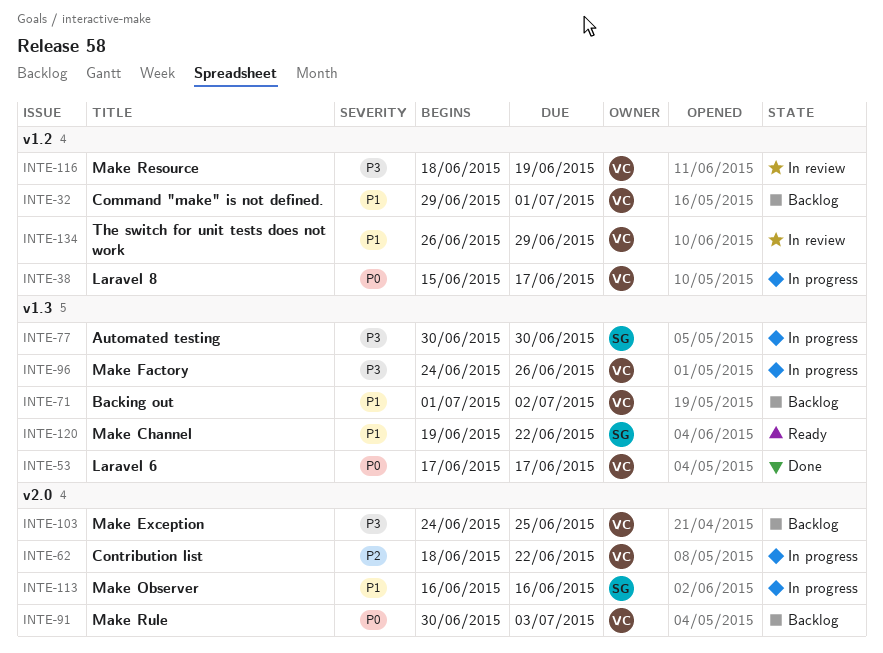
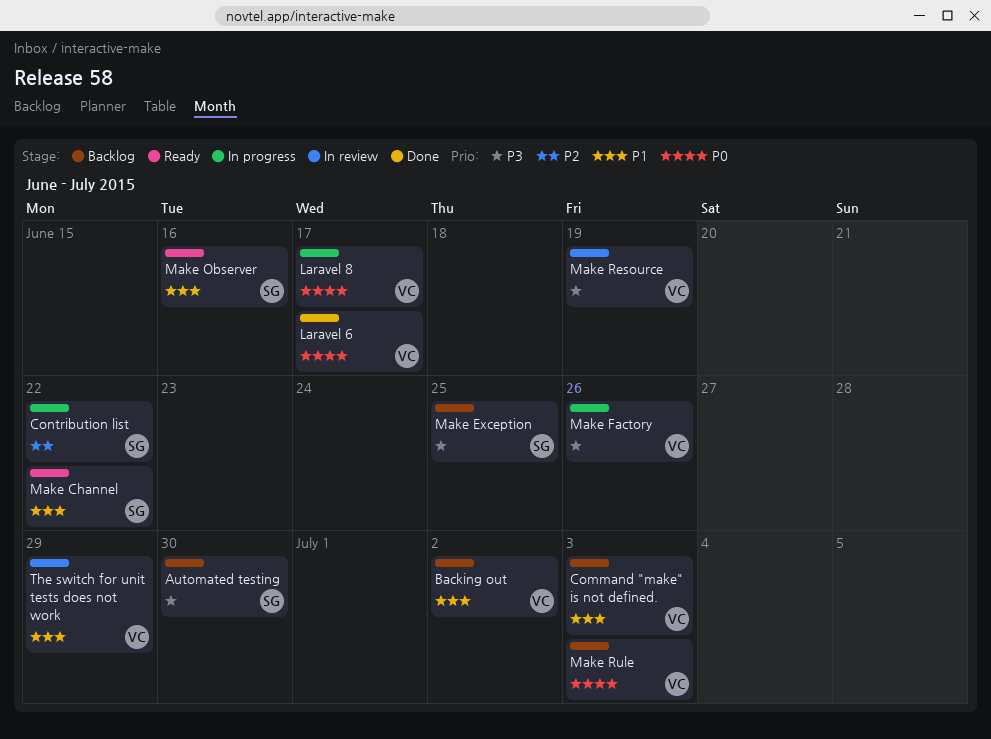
Automated testing, status: In progress -> Backlog
Command "make" is not defined., due: Jul 1 -> Jul 3
Contribution list, owner: VC -> SG
Make Exception, owner: VC -> SG
Make Observer, status: In progress -> Ready

